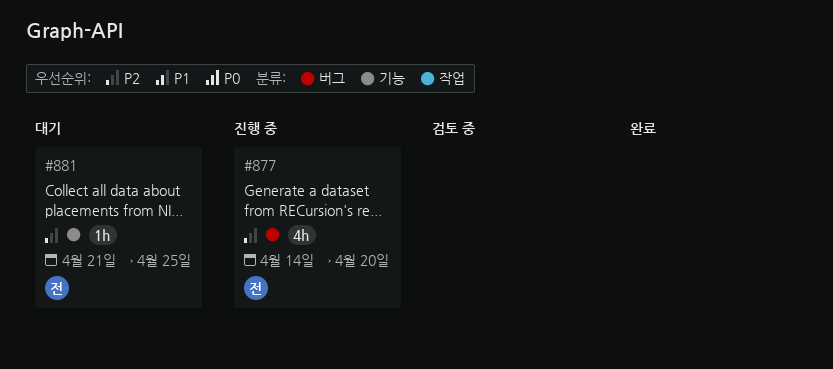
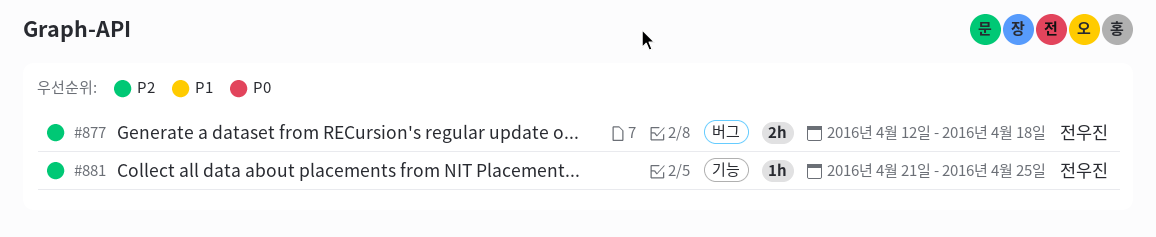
#877, estimate: 4h -> 2h
#877, start: Apr 14 -> Apr 12
#877, due: Apr 20 -> Apr 18

